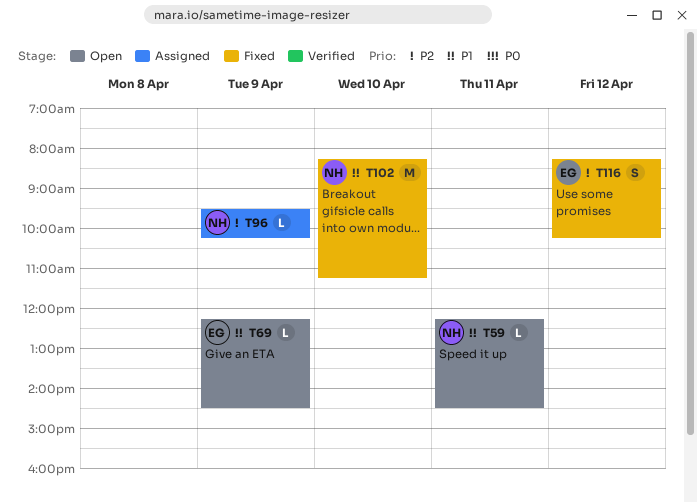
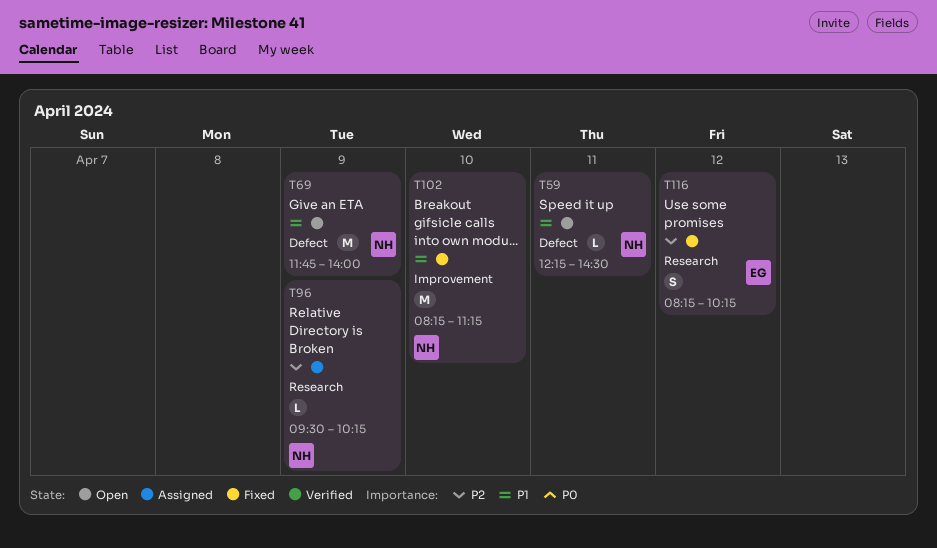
T69, owner: EG -> NH
T69, estimate: L -> M
T69, begins: 12:15 -> 11:45
T69, ends: 14:30 -> 14:00

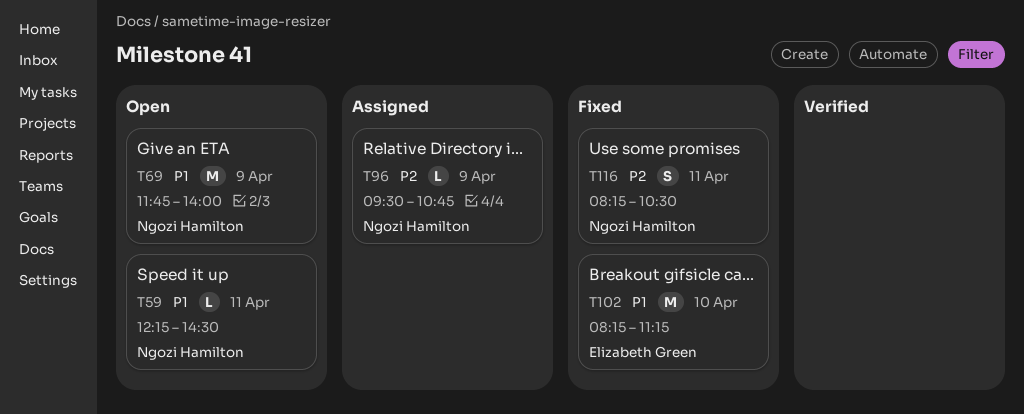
T96, ends: 10:15 -> 10:45
T102, owner: Ngozi Hamilton -> Elizabeth Green
T116, owner: Elizabeth Green -> Ngozi Hamilton
T116, day: Apr 12 -> Apr 11
T116, ends: 10:15 -> 10:30

